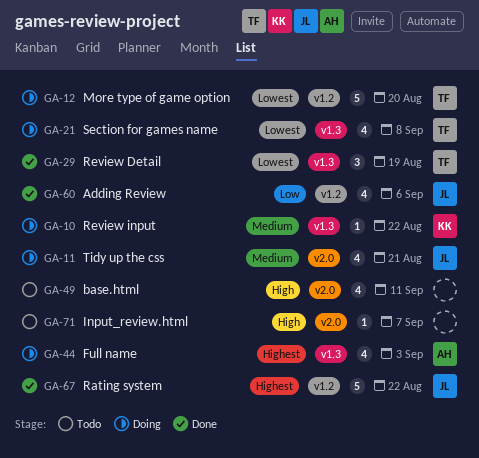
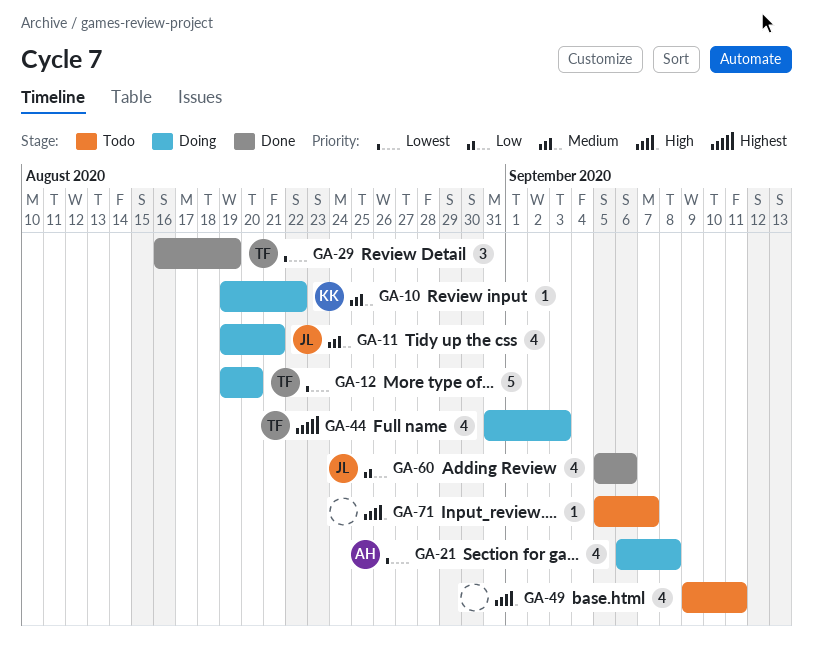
GA-21, owner: TF -> AH
GA-44, owner: AH -> TF
GA-67: present -> none

